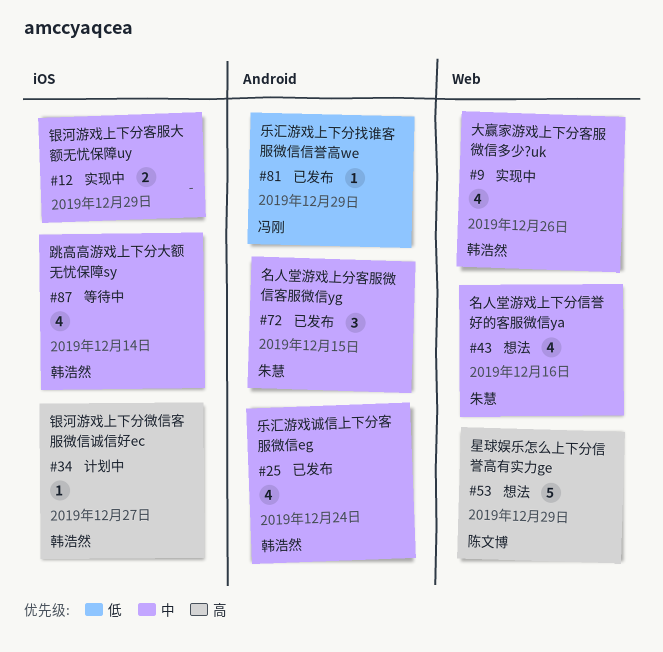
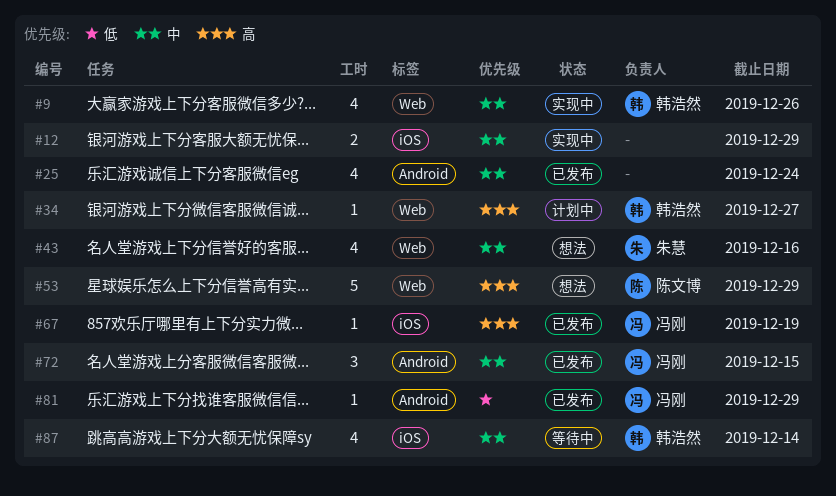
#25, owner: 韩浩然 -> none
#34, label: iOS -> Web
#67: none -> present
#72, owner: 朱慧 -> 冯刚

